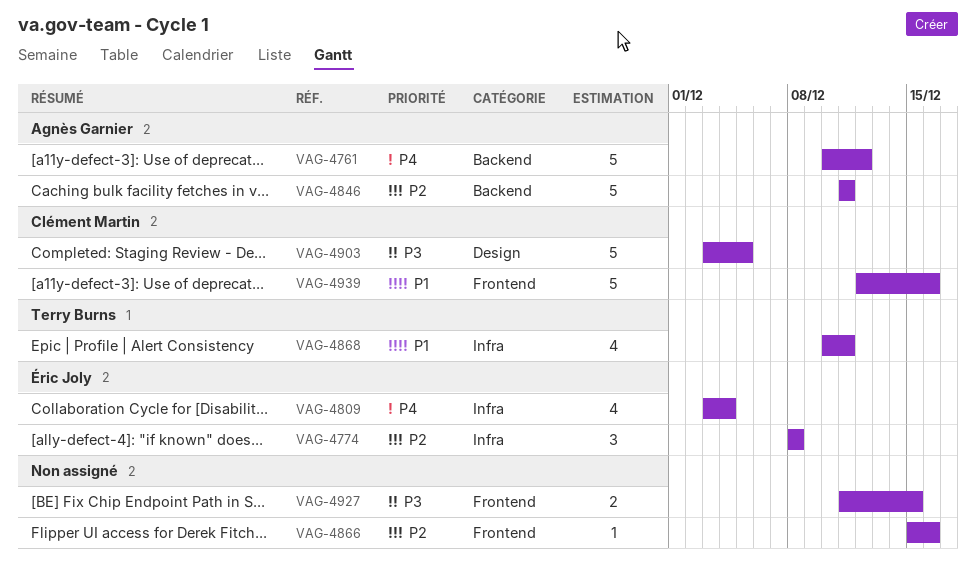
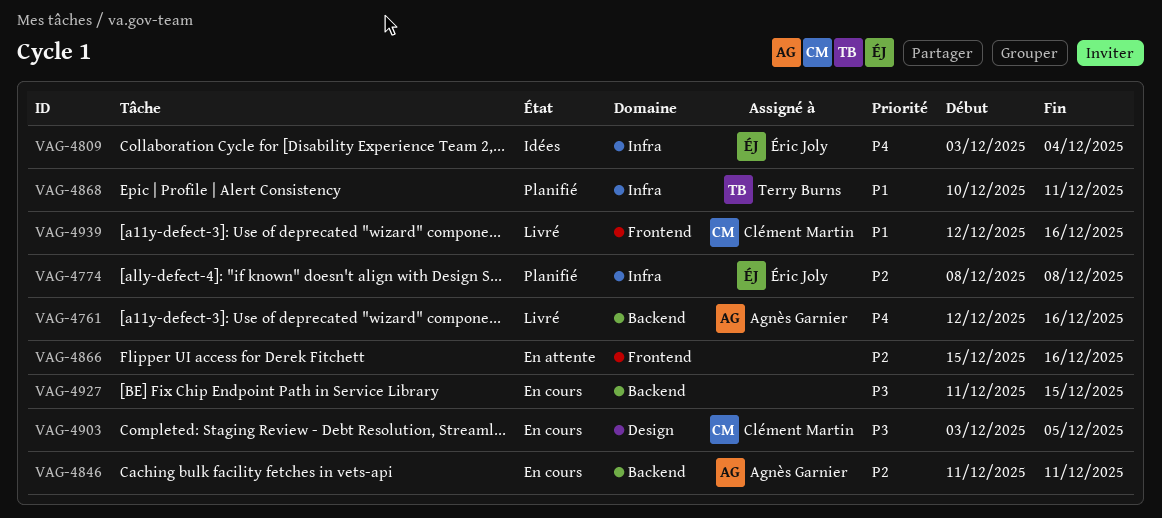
VAG-4761, start: Dec 10 -> Dec 12
VAG-4761, due: Dec 12 -> Dec 16
VAG-4927, label: Frontend -> Backend

